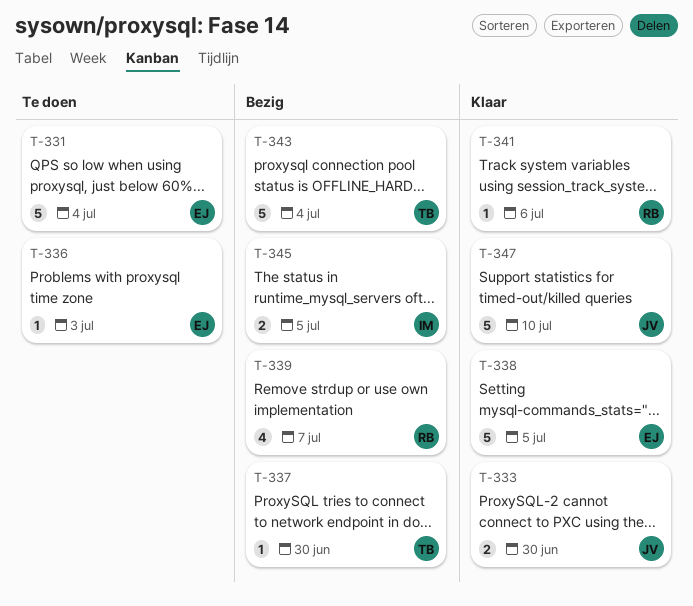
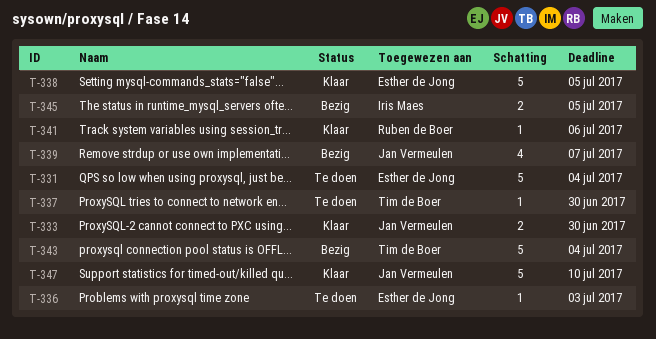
T-337, status: Bezig -> Te doen
T-339, owner: Ruben de Boer -> Jan Vermeulen

